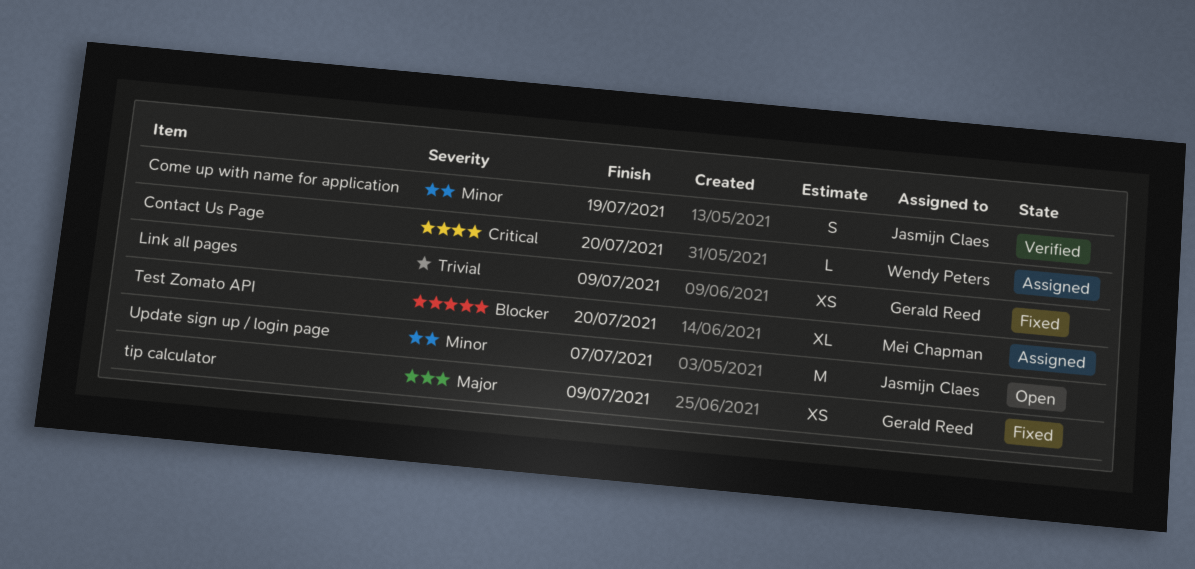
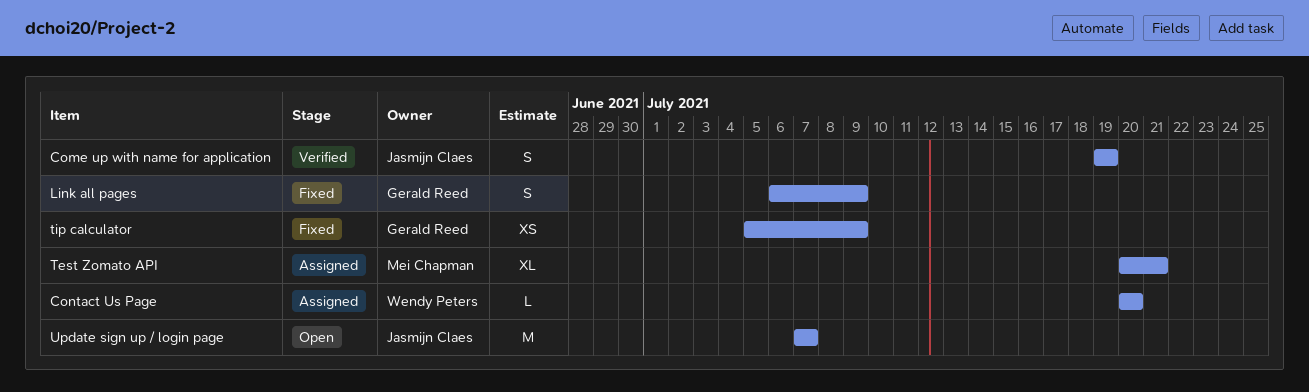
Link all pages, estimate: XS -> S
Test Zomato API, due: Jul 20 -> Jul 21

